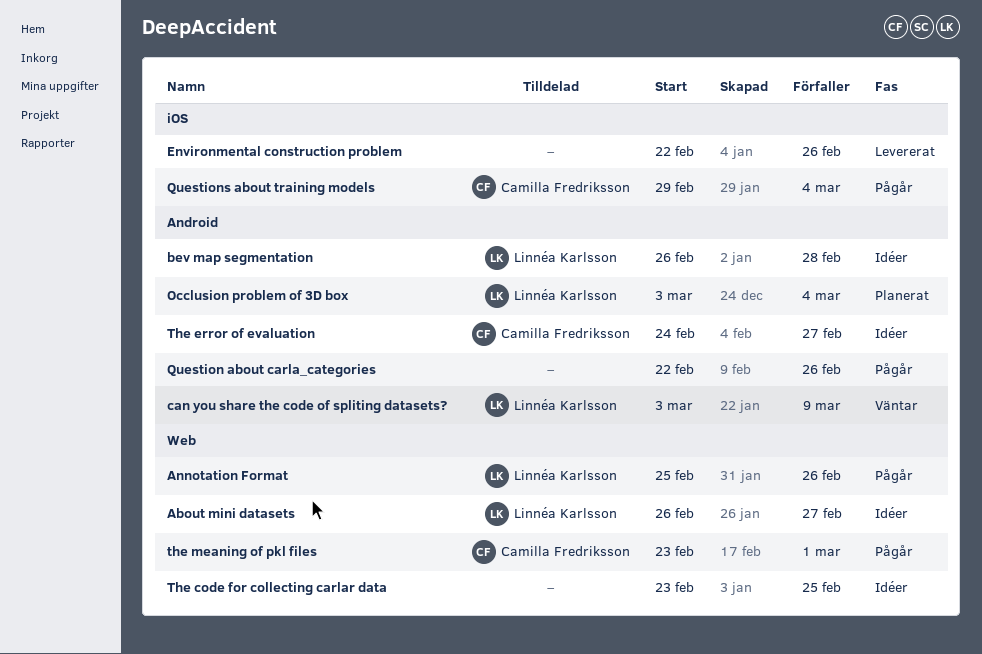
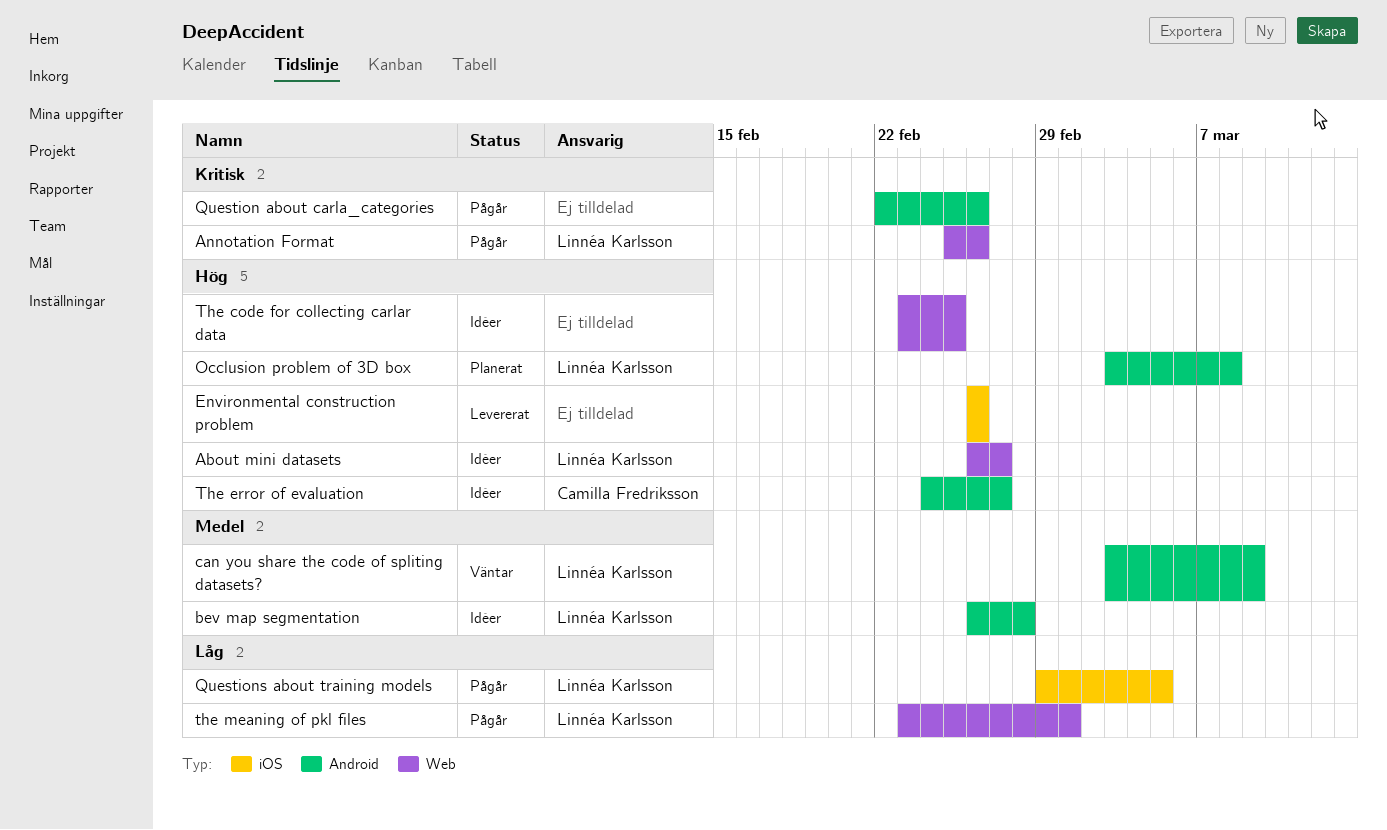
Environmental construction problem, start: Feb 22 -> Feb 26
Occlusion problem of 3D box, due: Mar 4 -> Mar 8
Questions about training models, owner: Camilla Fredriksson -> Linnéa Karlsson
Questions about training models, due: Mar 4 -> Mar 5
the meaning of pkl files, owner: Camilla Fredriksson -> Linnéa Karlsson

